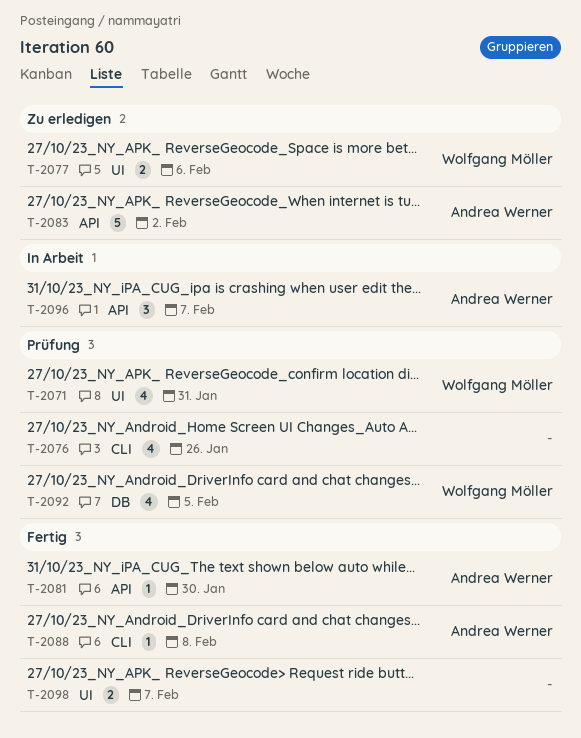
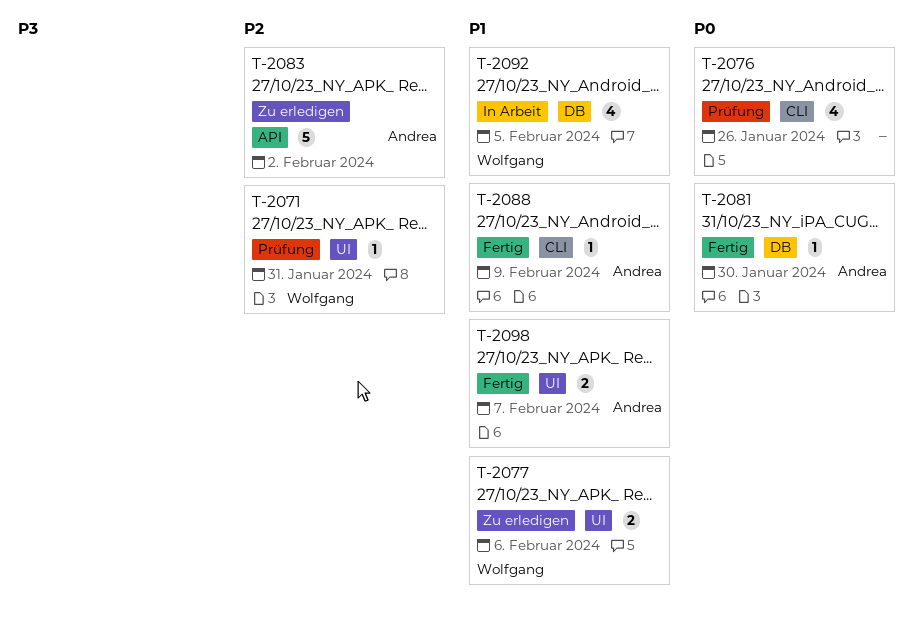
T-2071, estimate: 4 -> 1
T-2081, label: API -> DB
T-2088, due: Feb 8 -> Feb 9
T-2092, status: Prüfung -> In Arbeit
T-2096: present -> none
T-2098, owner: none -> Andrea Werner

